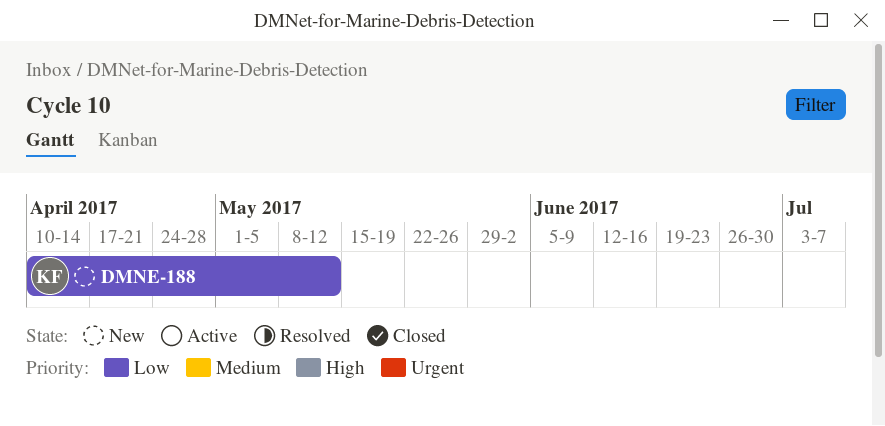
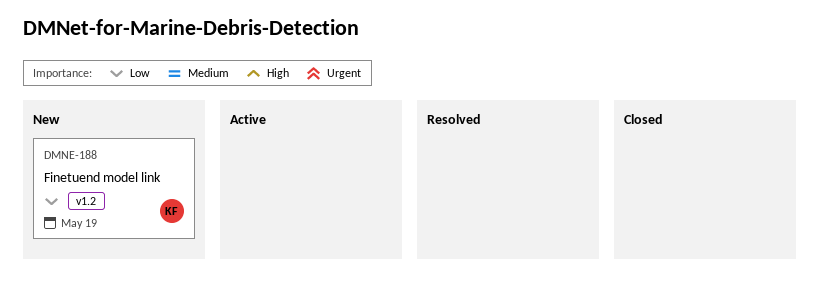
DMNE-188, due: May 12 -> May 19

